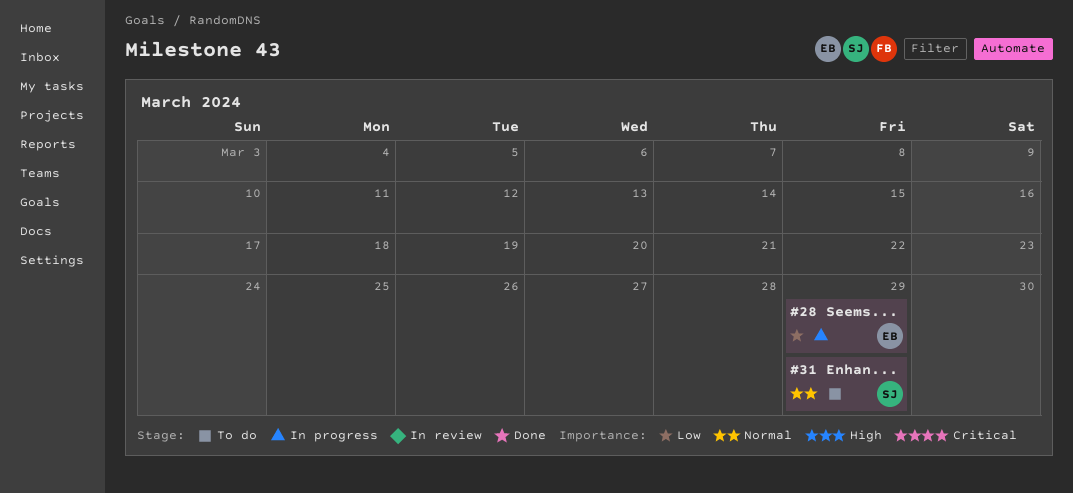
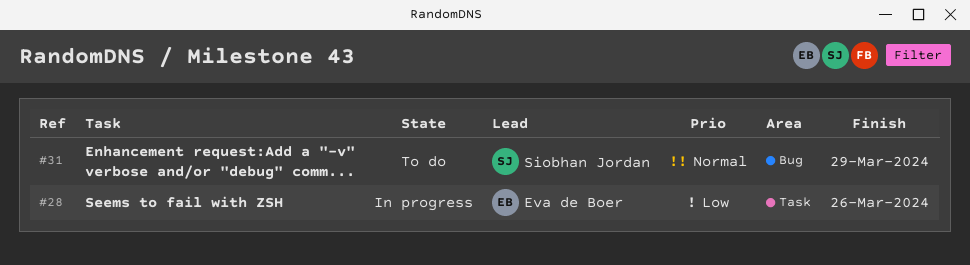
#28, due: Mar 29 -> Mar 26

